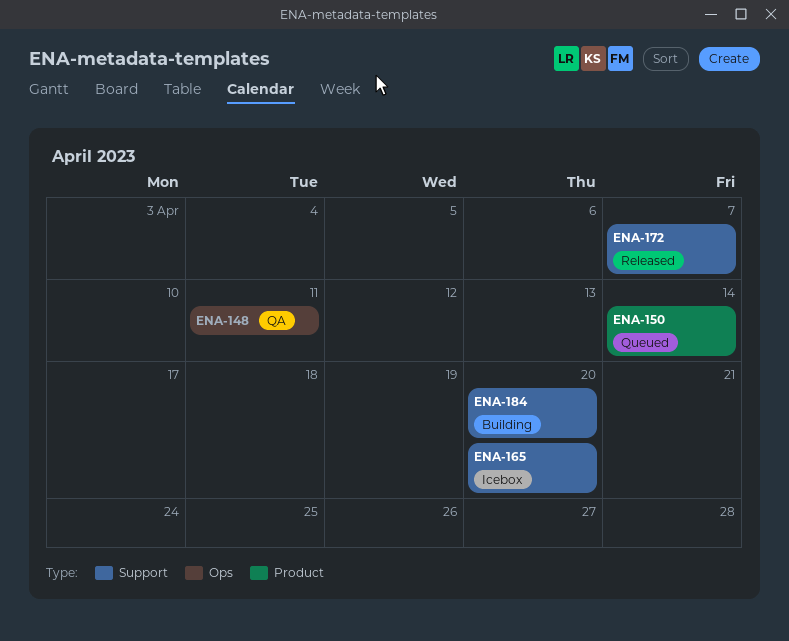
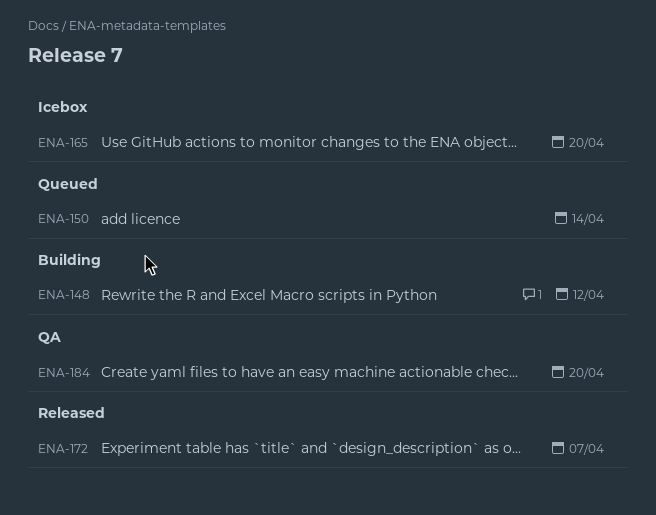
ENA-148, status: QA -> Building
ENA-148, due: Apr 11 -> Apr 12
ENA-184, status: Building -> QA

